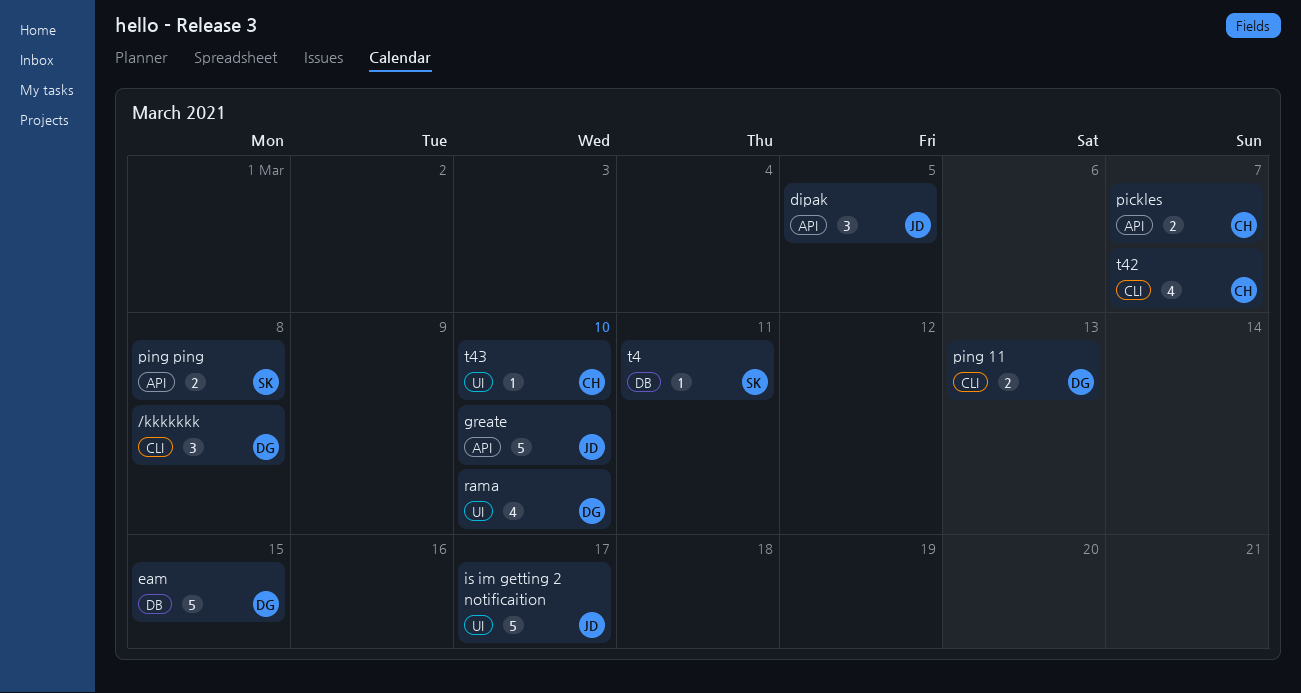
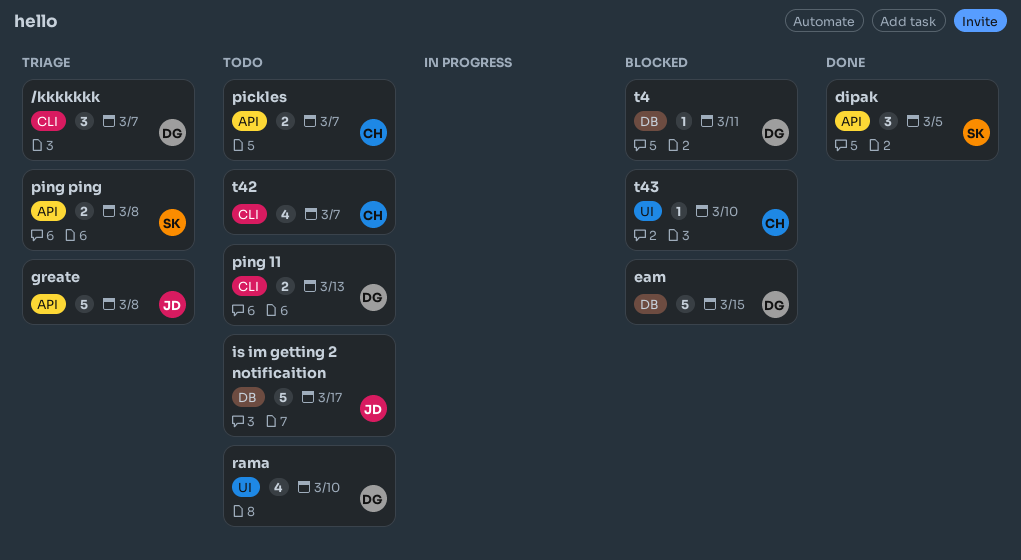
/kkkkkkk, due: Mar 8 -> Mar 7
dipak, owner: JD -> SK
greate, due: Mar 10 -> Mar 8
is im getting 2 notificaition, label: UI -> DB
t4, owner: SK -> DG

